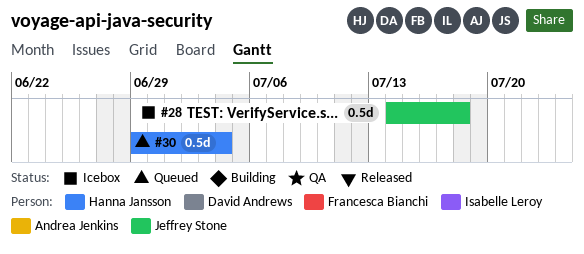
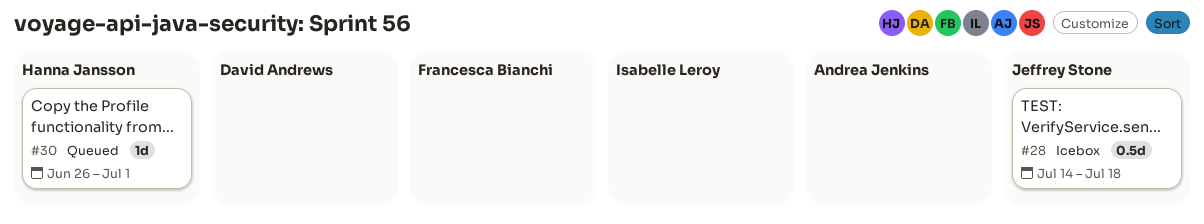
#30, estimate: 0.5d -> 1d
#30, start: Jun 29 -> Jun 26
#30, due: Jul 4 -> Jul 1

